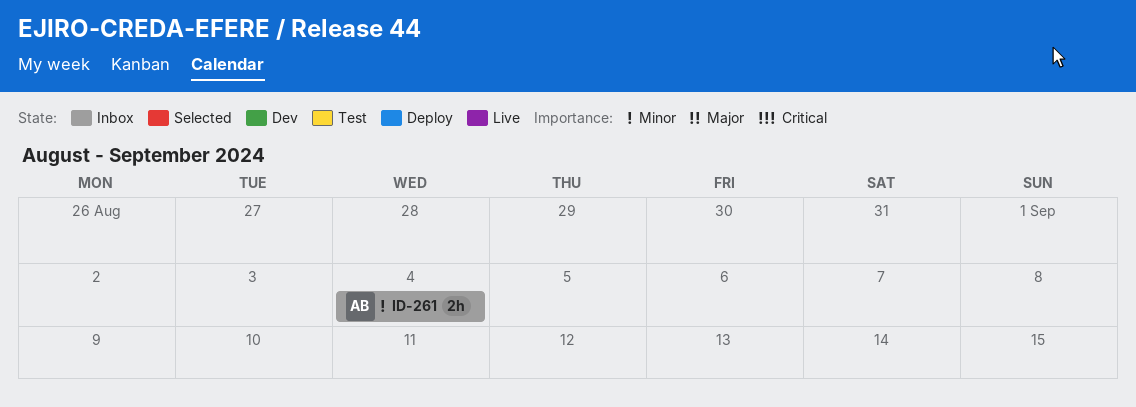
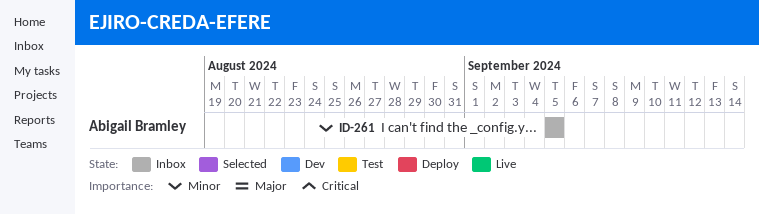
ID-261, start: Sep 4 -> Sep 5
ID-261, due: Sep 4 -> Sep 5

